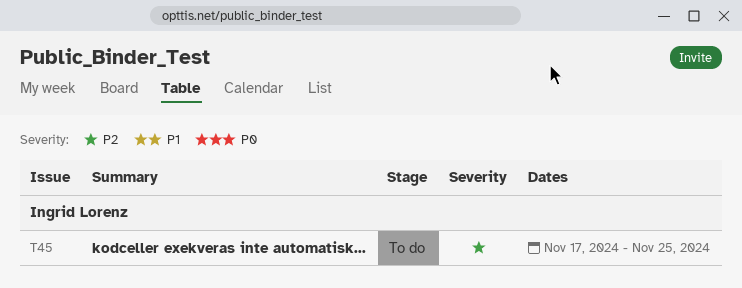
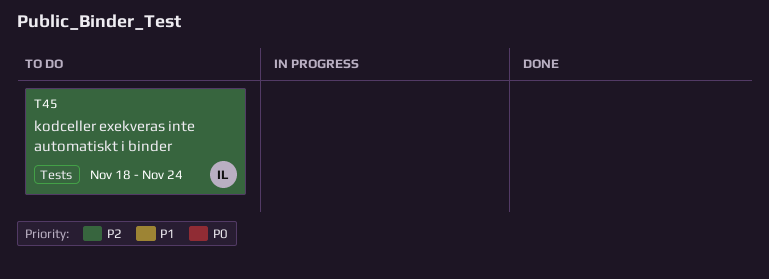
T45, start: Nov 17 -> Nov 18
T45, due: Nov 25 -> Nov 24

